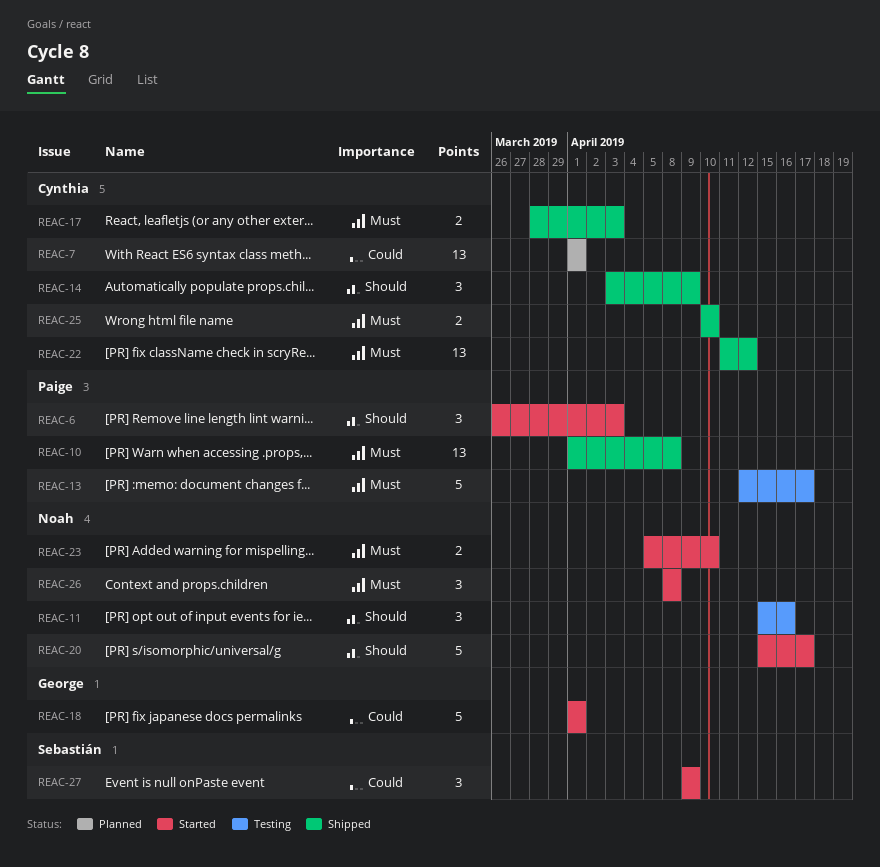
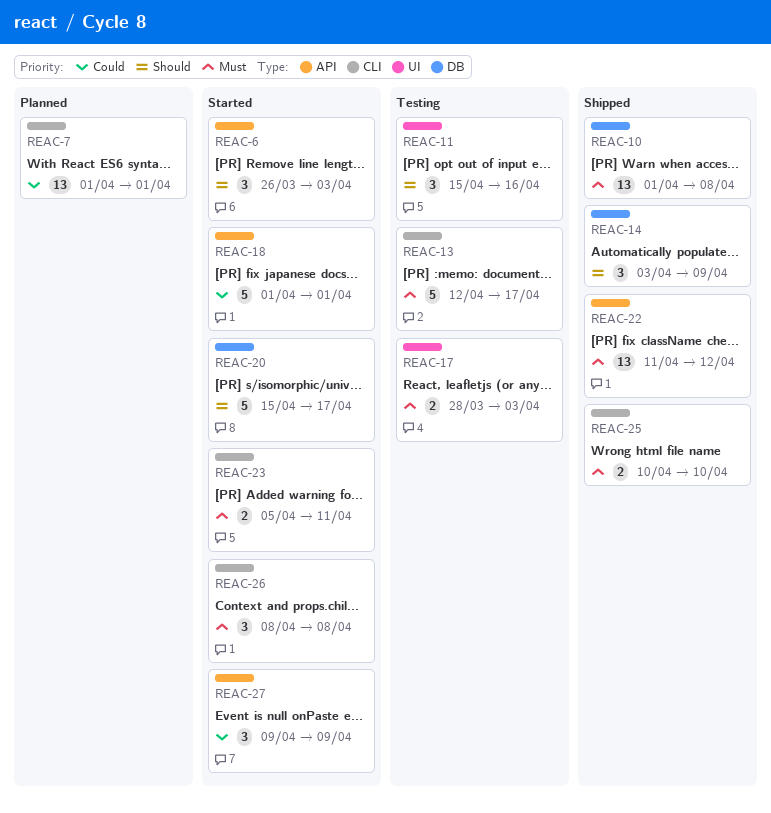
REAC-17, status: Shipped -> Testing
REAC-23, due: Apr 10 -> Apr 11

